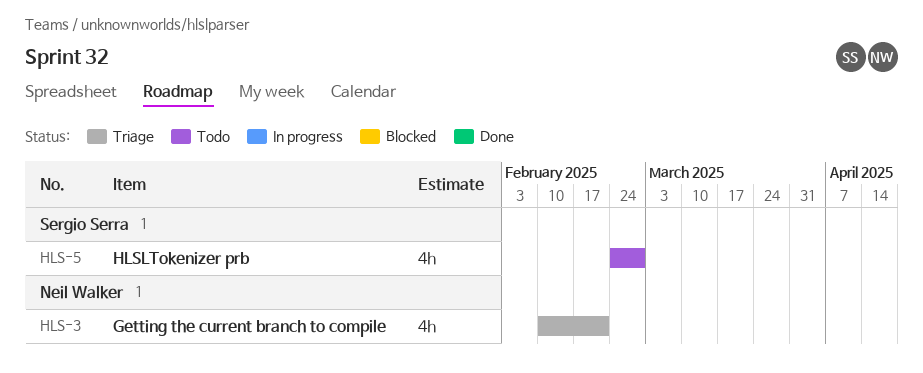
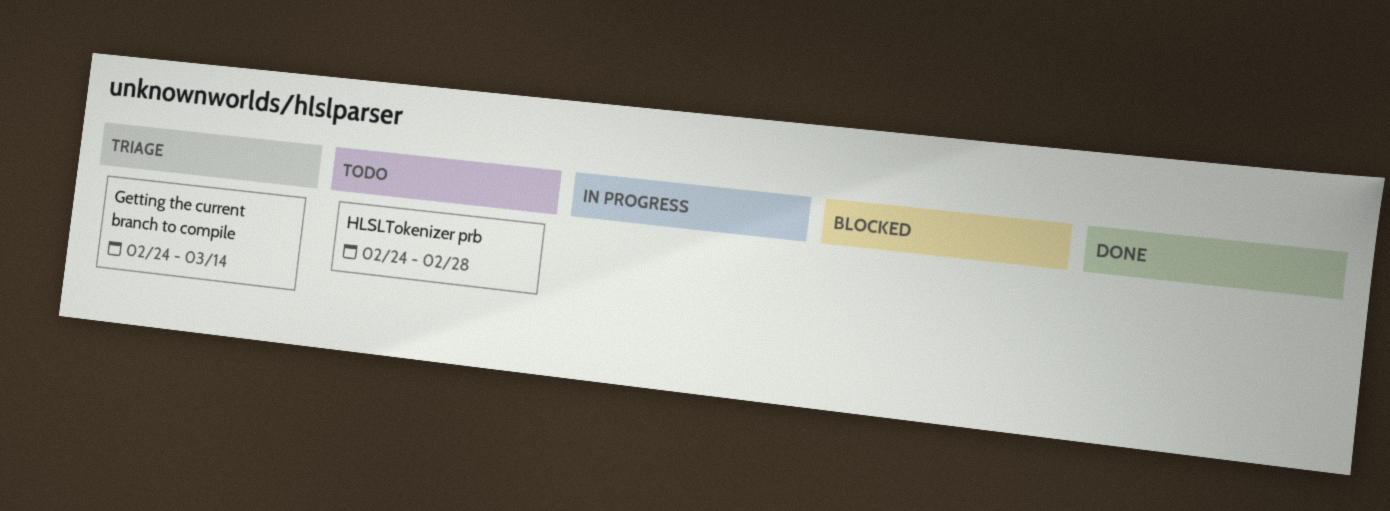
Getting the current branch to compile, start: Feb 10 -> Feb 24
Getting the current branch to compile, due: Feb 21 -> Mar 14

